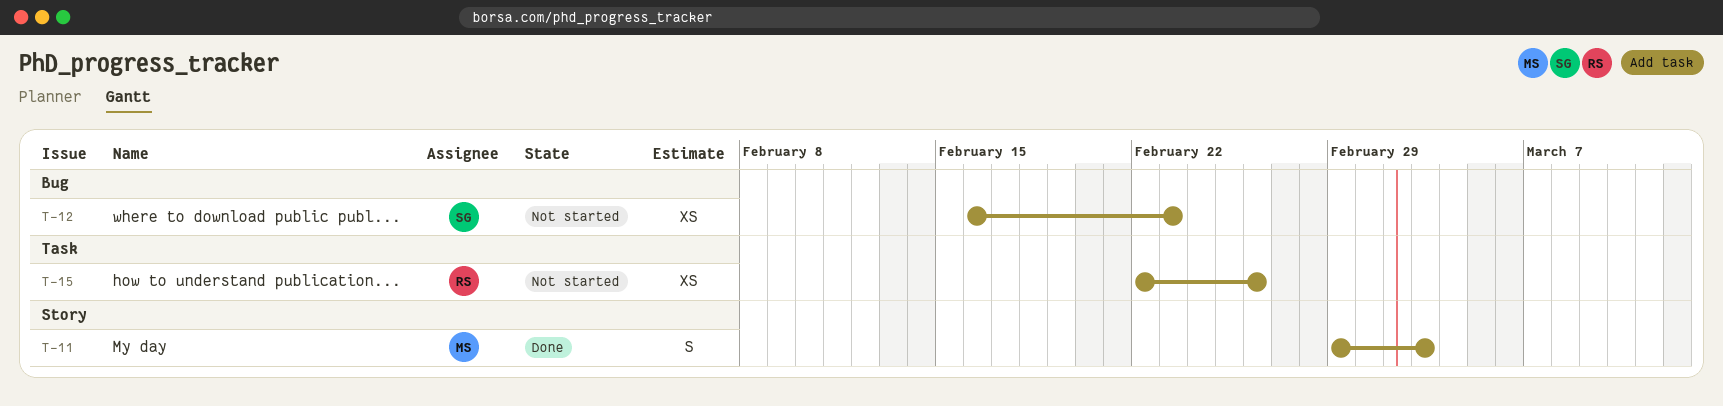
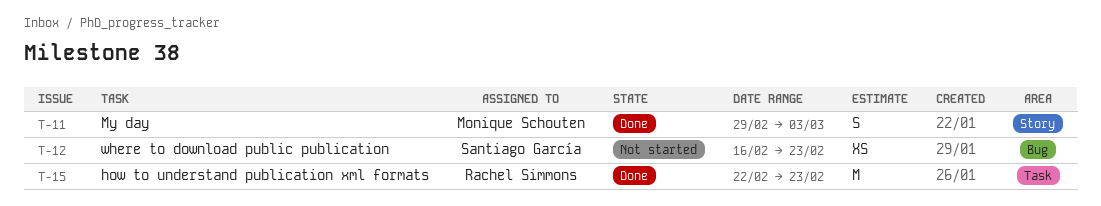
T-15, status: Not started -> Done
T-15, estimate: XS -> M
T-15, due: Feb 26 -> Feb 23

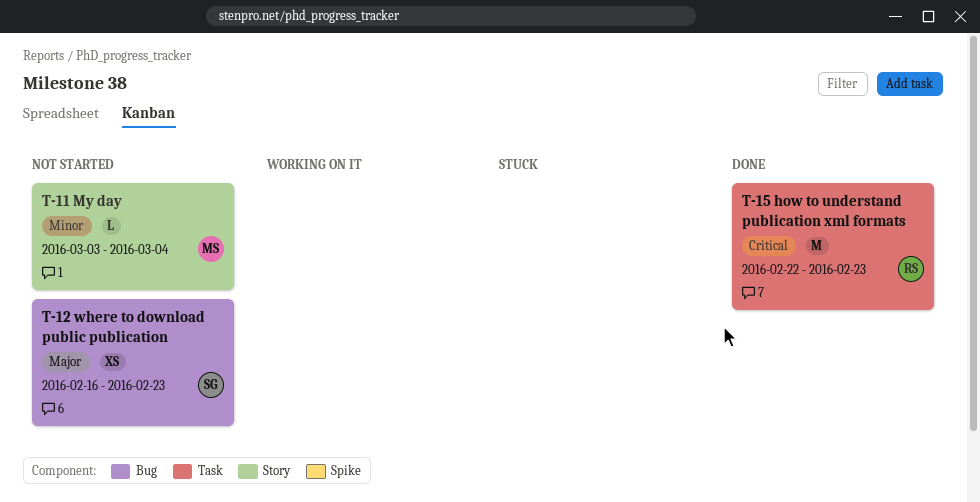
T-11, status: Done -> Not started
T-11, estimate: S -> L
T-11, start: Feb 29 -> Mar 3
T-11, due: Mar 3 -> Mar 4

